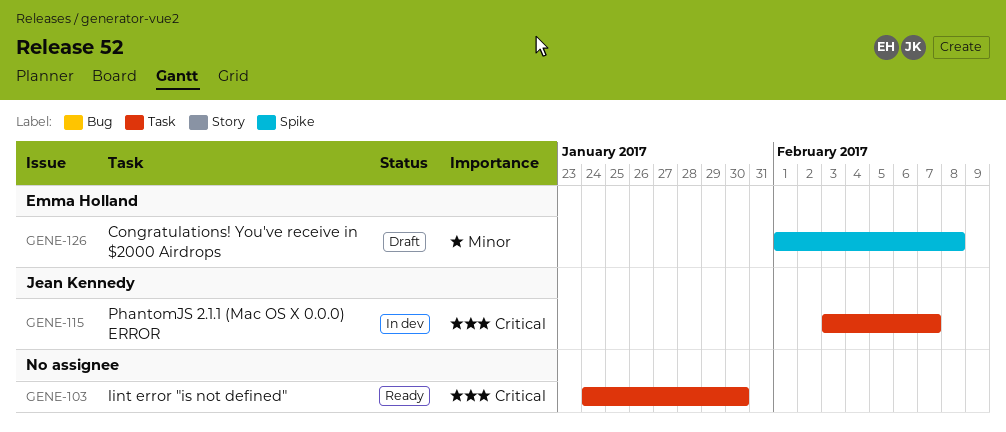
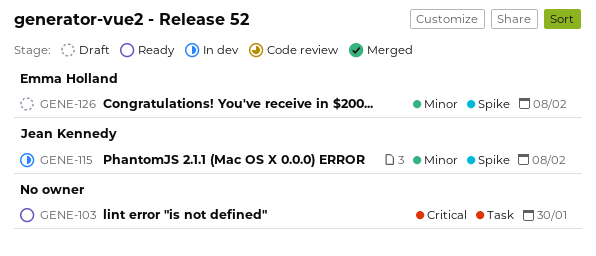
GENE-115, priority: Critical -> Minor
GENE-115, label: Task -> Spike
GENE-115, due: Feb 7 -> Feb 8

